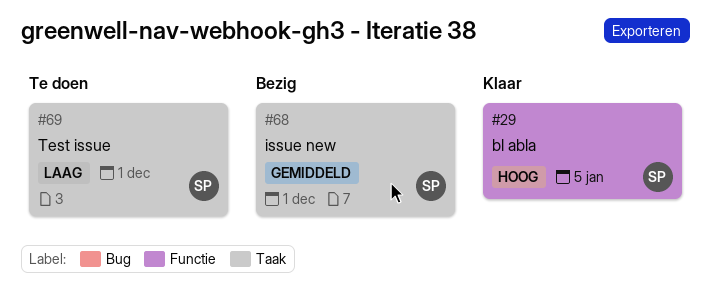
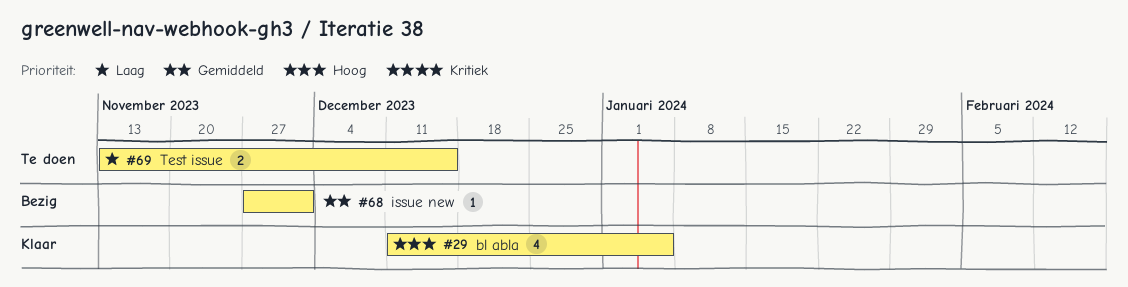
#69, due: Dec 1 -> Dec 15

